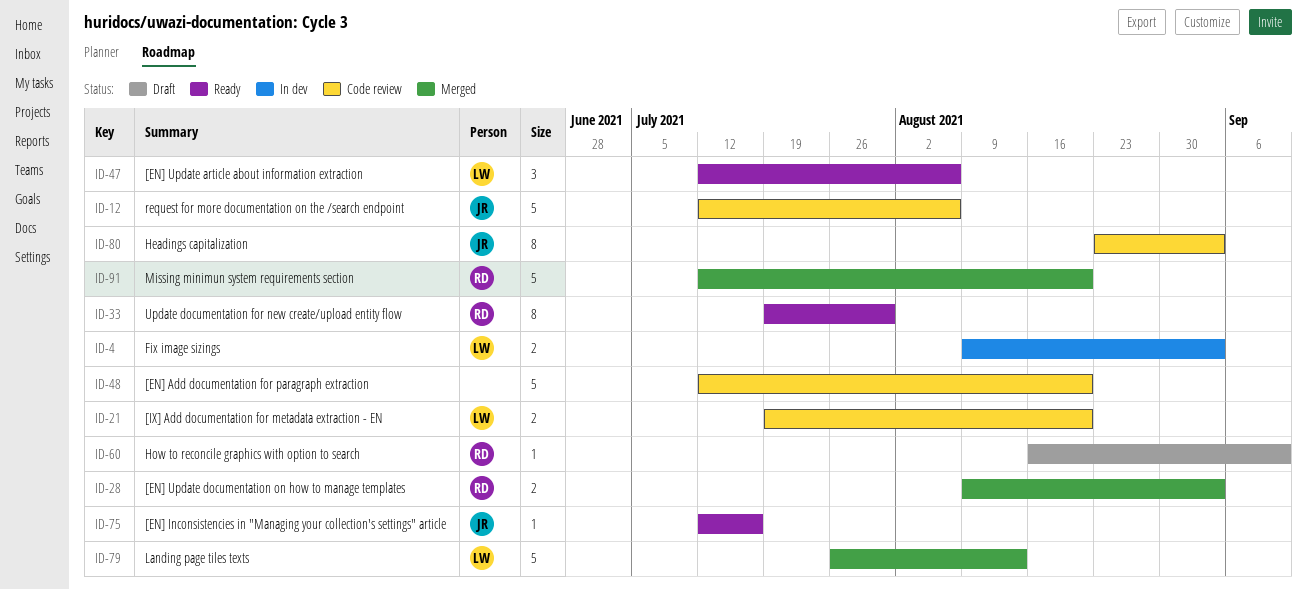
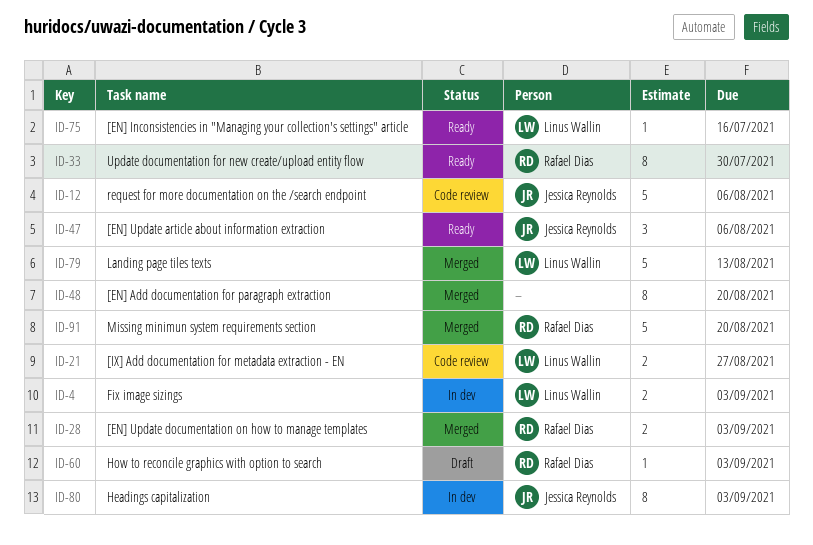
ID-21, due: Aug 20 -> Aug 27
ID-47, owner: Linus Wallin -> Jessica Reynolds
ID-48, status: Code review -> Merged
ID-48, estimate: 5 -> 8
ID-60, due: Sep 10 -> Sep 3
ID-75, owner: Jessica Reynolds -> Linus Wallin
ID-80, status: Code review -> In dev

